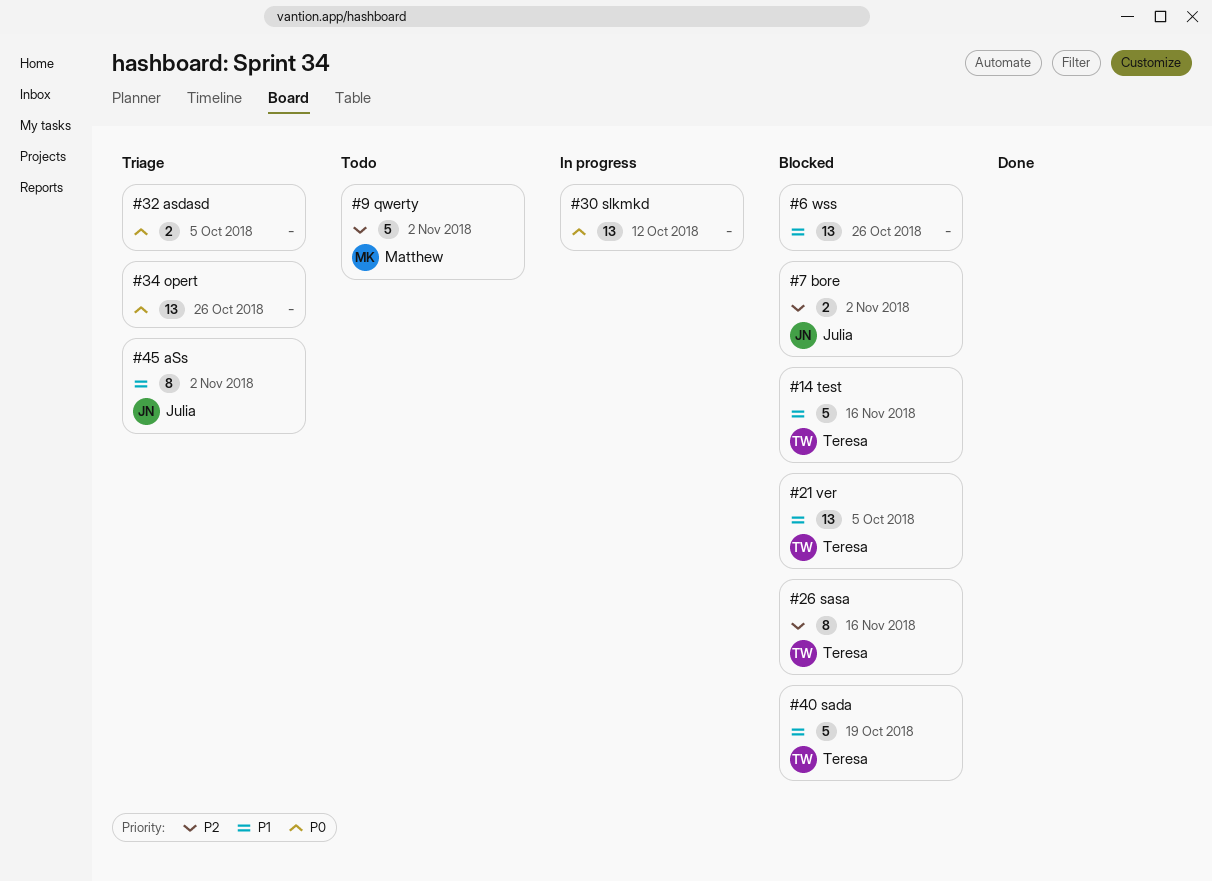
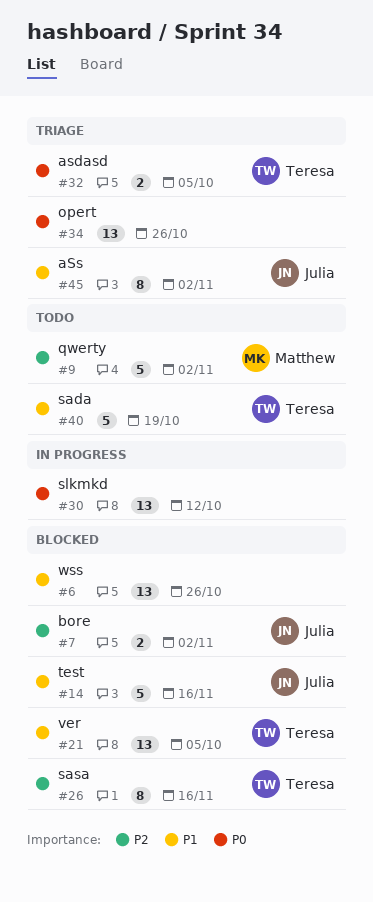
#14, owner: Teresa -> Julia
#32, owner: none -> Teresa
#40, status: Blocked -> Todo

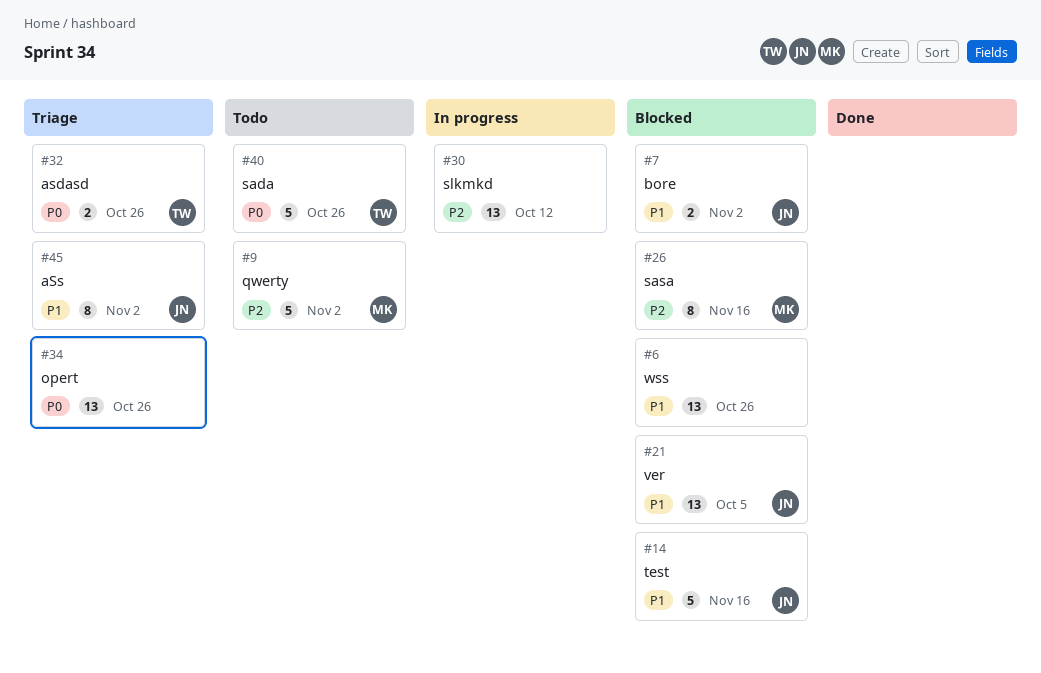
#7, priority: P2 -> P1
#21, owner: Teresa -> Julia
#26, owner: Teresa -> Matthew
#30, priority: P0 -> P2
#32, due: Oct 5 -> Oct 26
#40, priority: P1 -> P0
#40, due: Oct 19 -> Oct 26

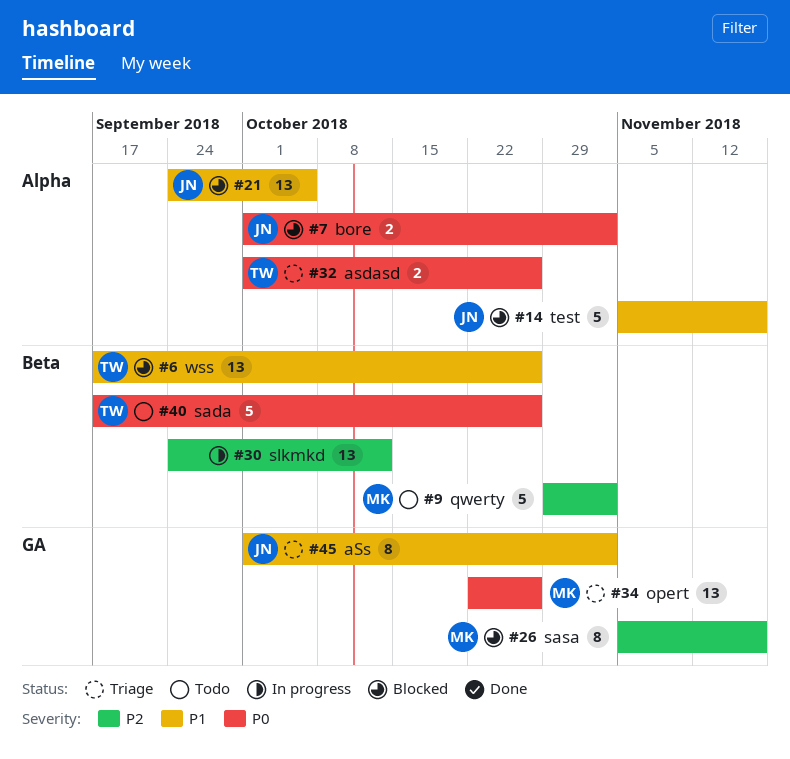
#6, owner: none -> TW
#7, priority: P1 -> P0
#34, owner: none -> MK

